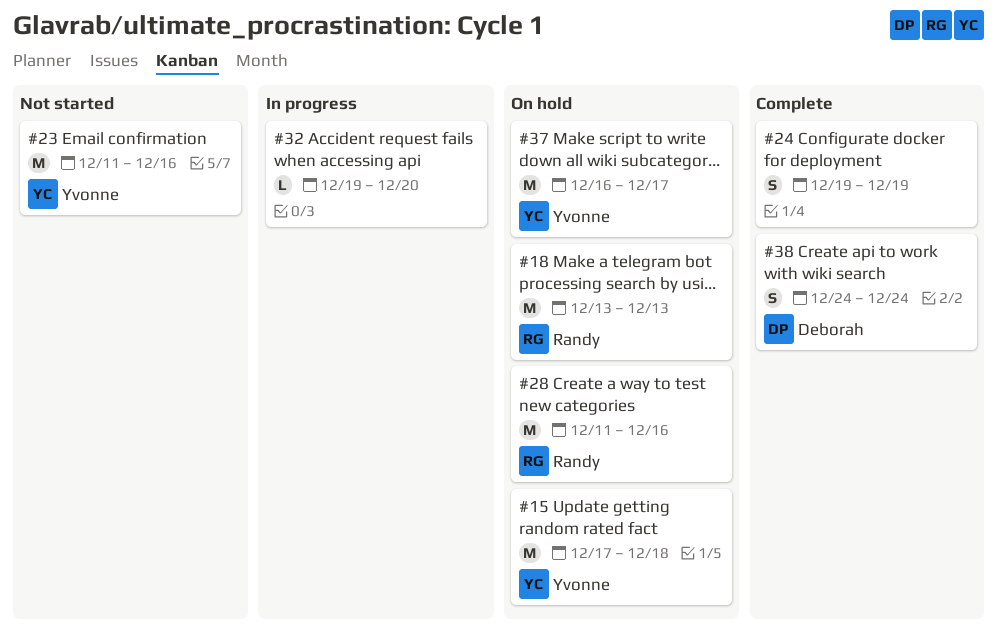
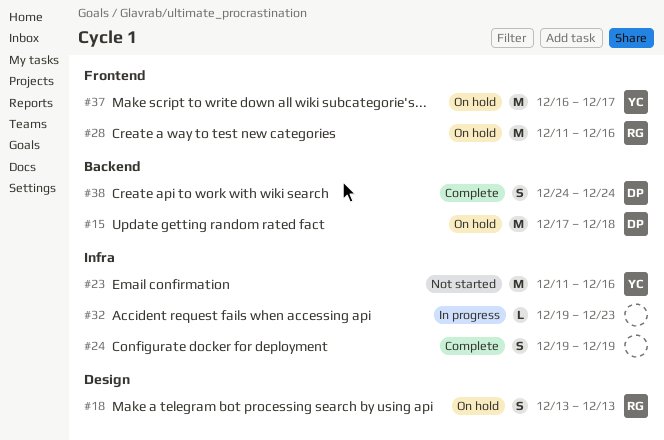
#15, owner: Yvonne -> Deborah
#18, estimate: M -> S
#32, due: Dec 20 -> Dec 23

